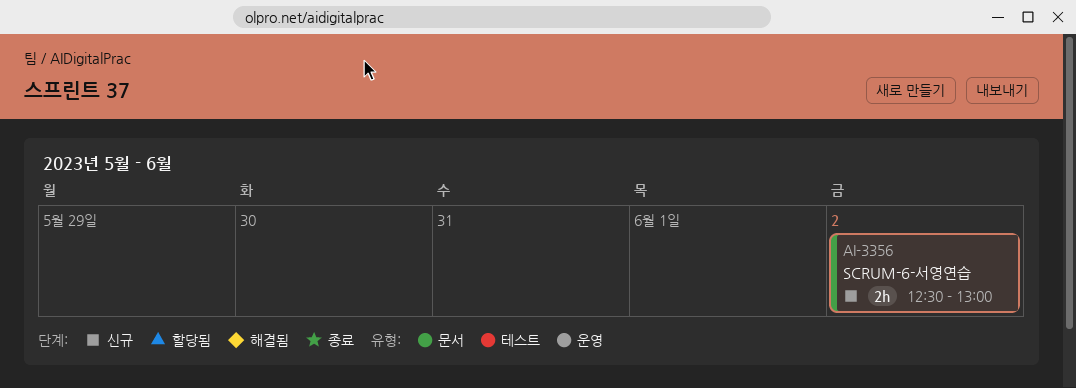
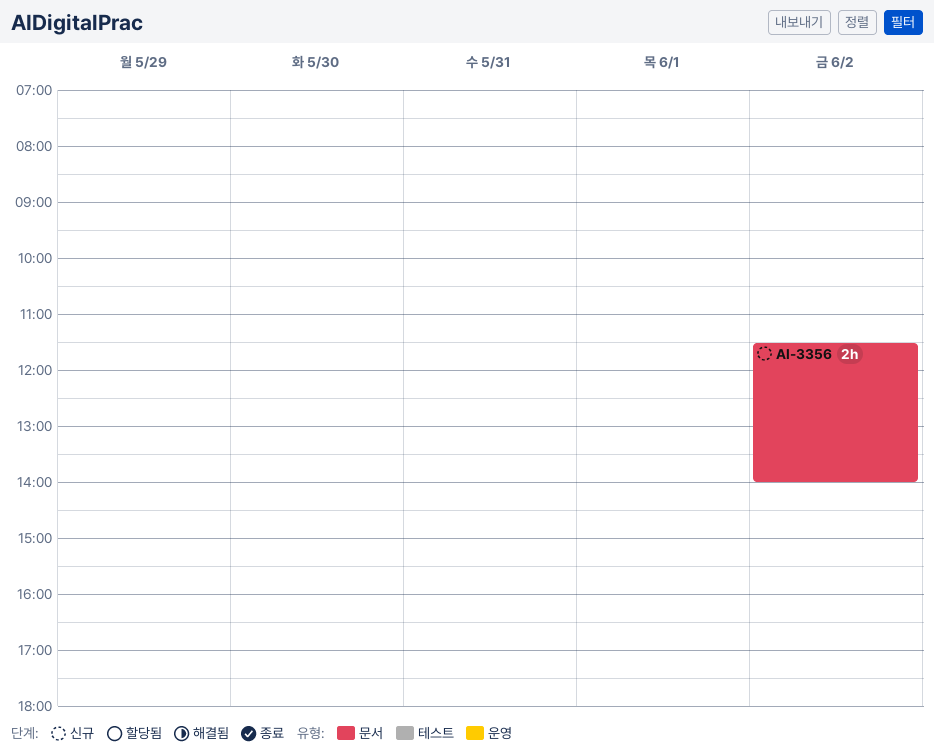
AI-3356, begins: 12:30 -> 11:30
AI-3356, ends: 13:00 -> 14:00

